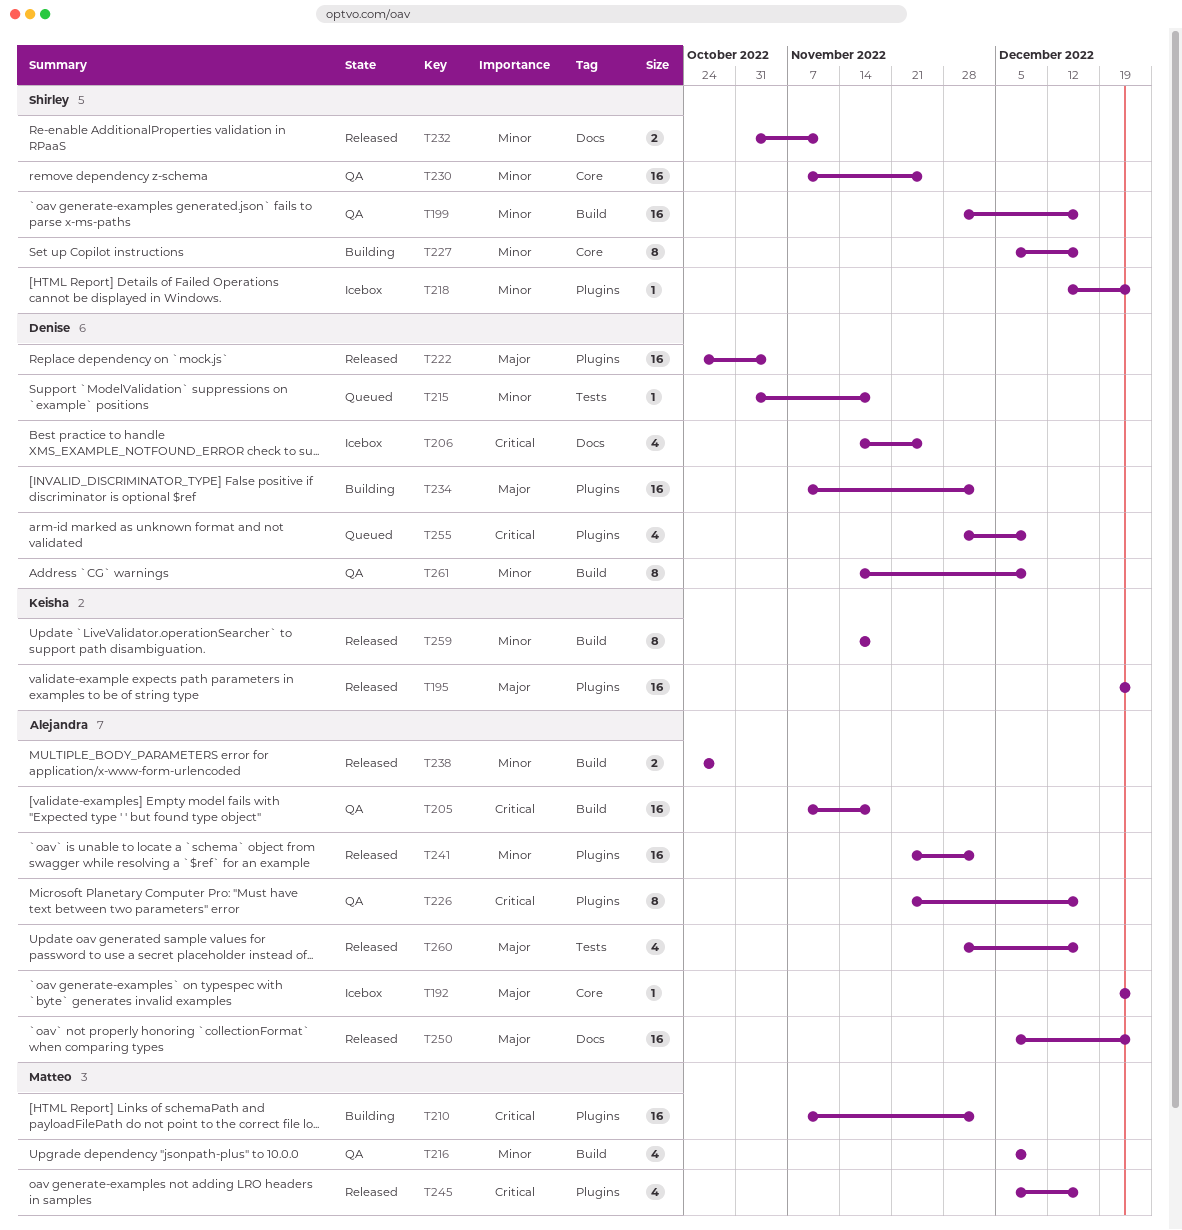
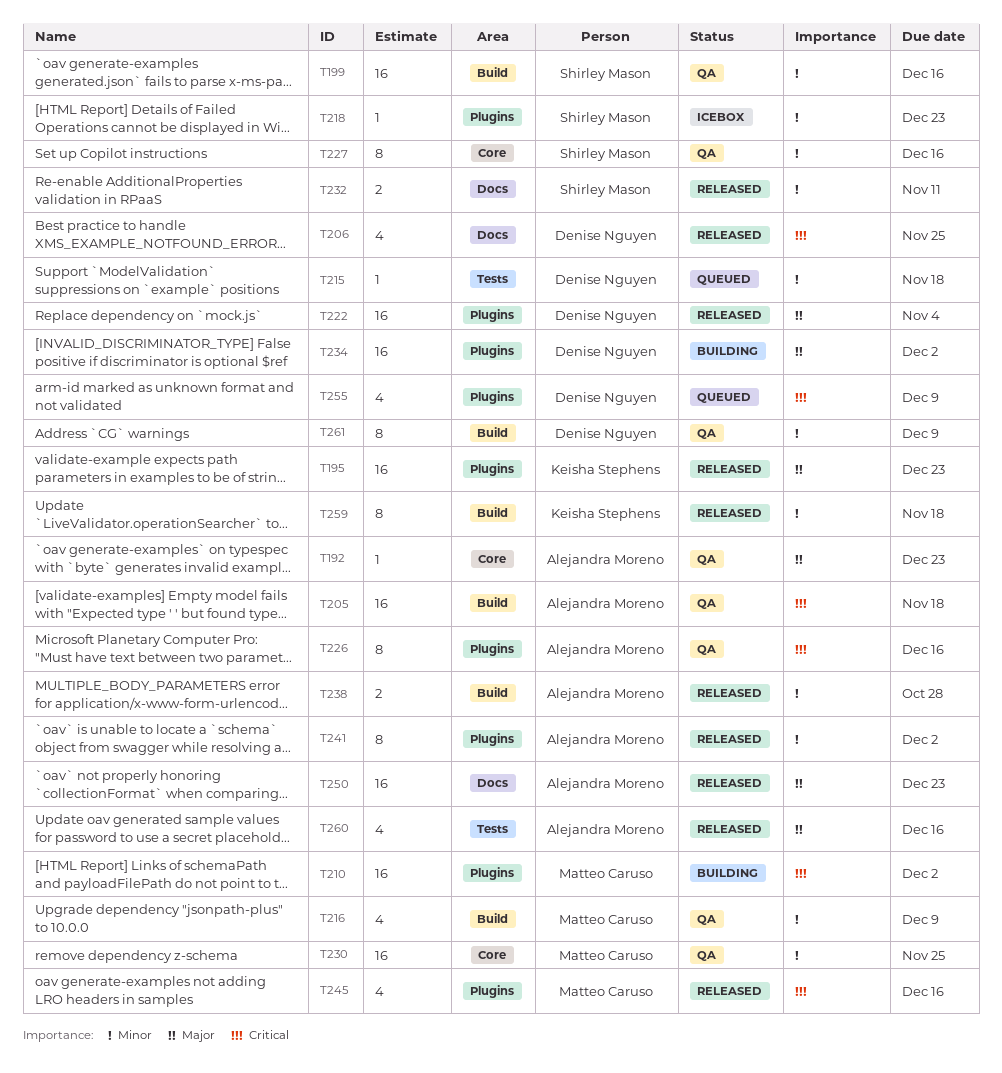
T192, status: Icebox -> QA
T206, status: Icebox -> Released
T227, status: Building -> QA
T230, owner: Shirley Mason -> Matteo Caruso
T241, estimate: 16 -> 8

